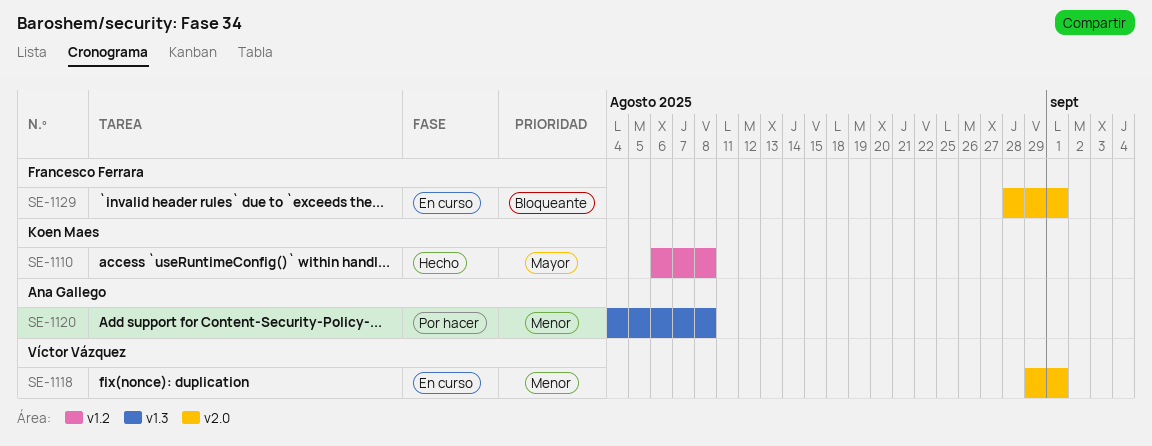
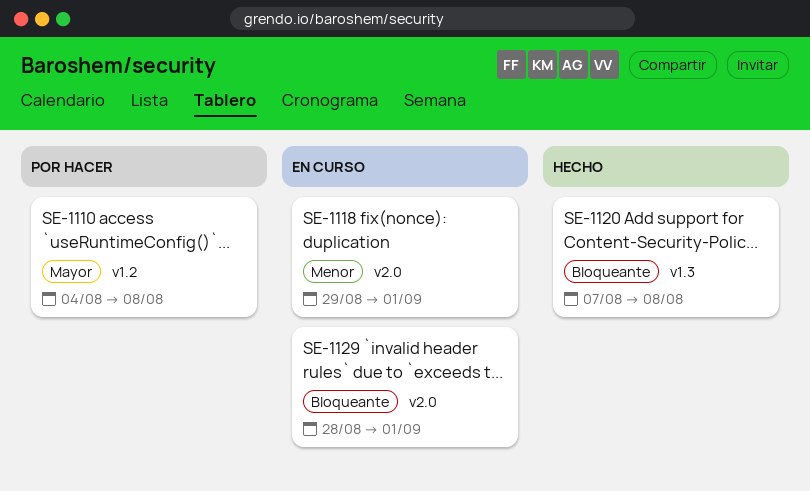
SE-1110, status: Hecho -> Por hacer
SE-1110, start: Aug 6 -> Aug 4
SE-1120, status: Por hacer -> Hecho
SE-1120, priority: Menor -> Bloqueante
SE-1120, start: Aug 4 -> Aug 7

